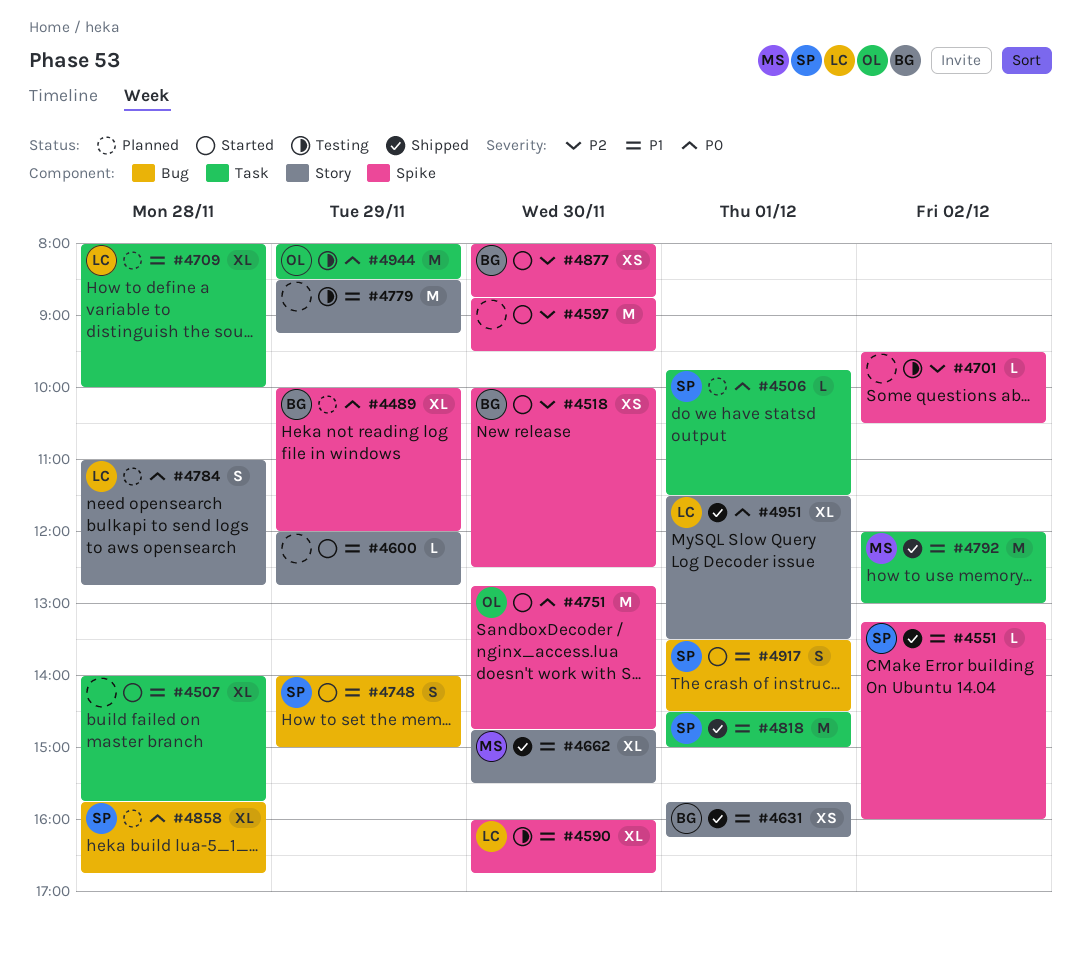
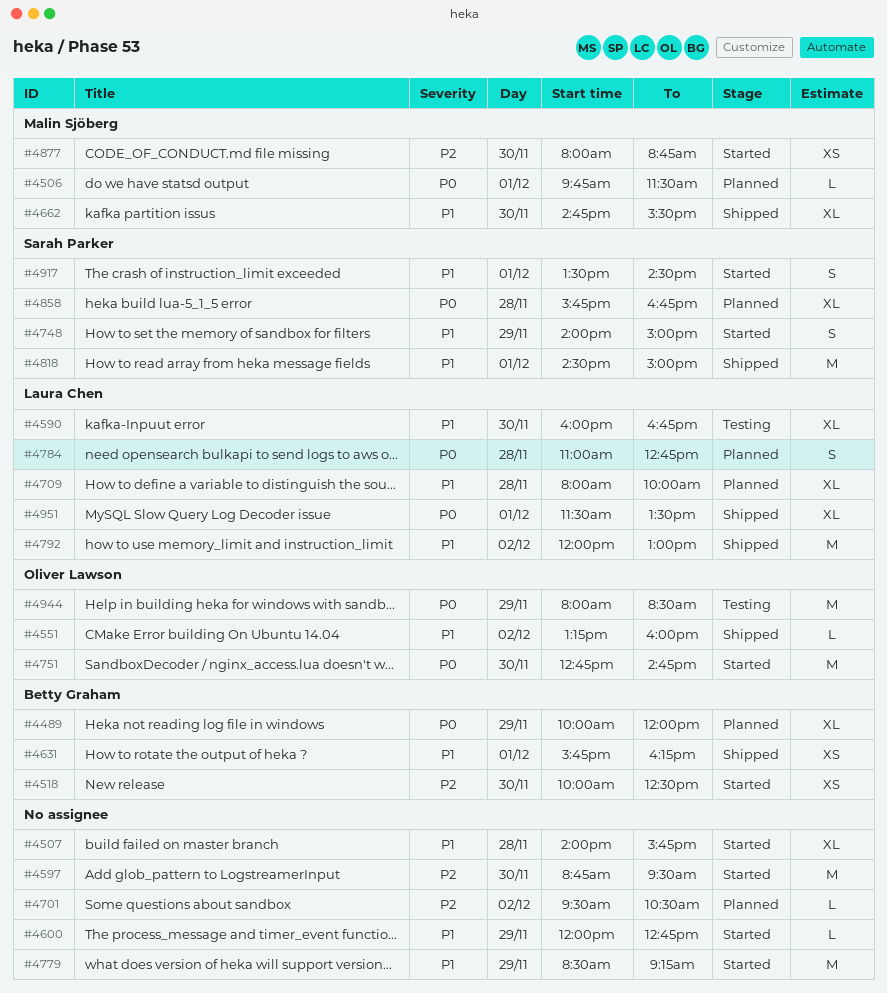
#4506, owner: Sarah Parker -> Malin Sjöberg
#4551, owner: Sarah Parker -> Oliver Lawson
#4701, status: Testing -> Planned
#4779, status: Testing -> Started
#4792, owner: Malin Sjöberg -> Laura Chen
#4877, owner: Betty Graham -> Malin Sjöberg

